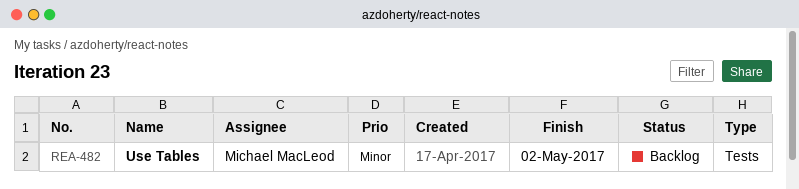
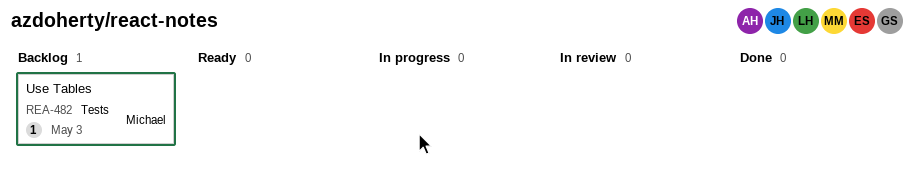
REA-482, due: May 2 -> May 3

